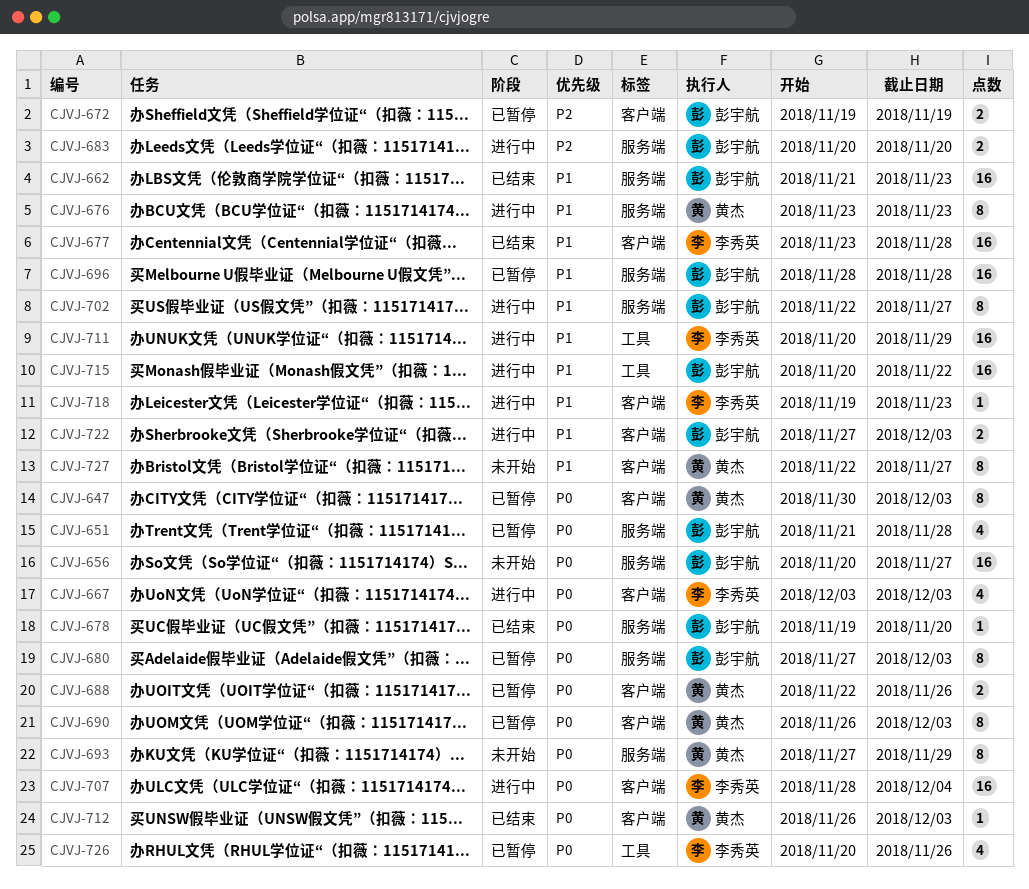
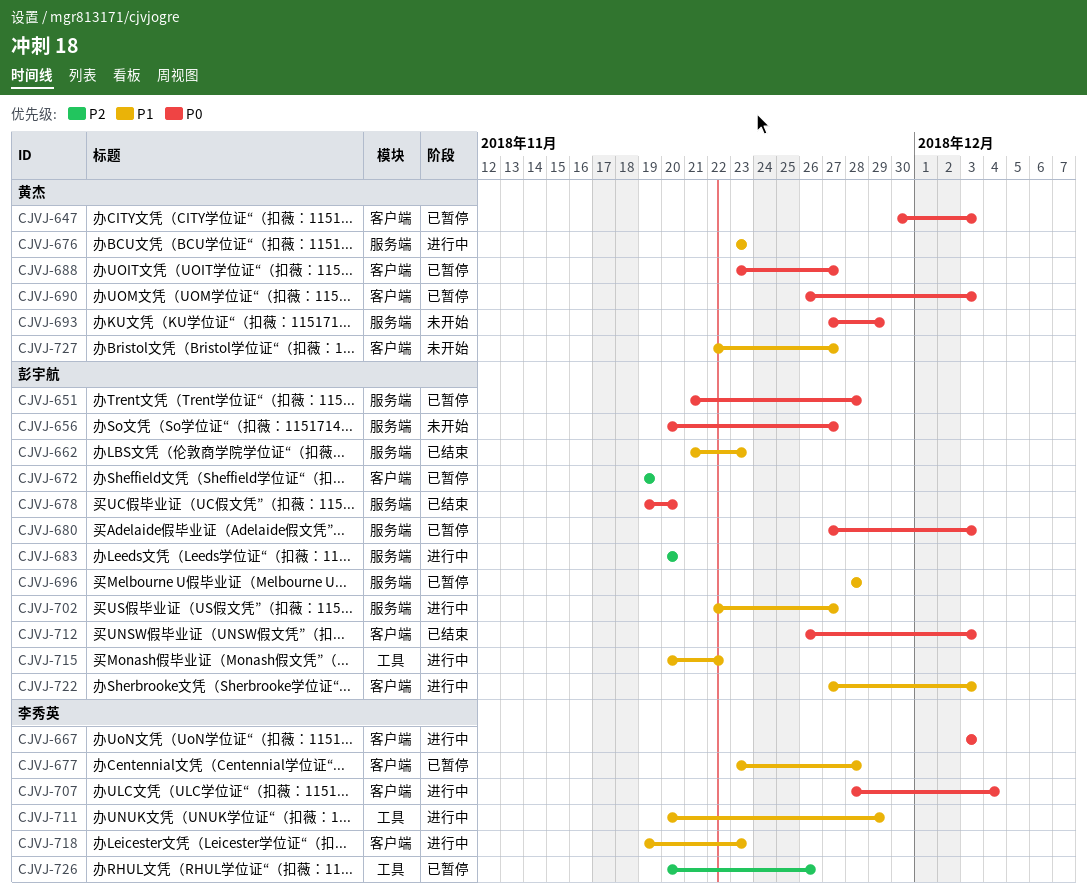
CJVJ-677, status: 已结束 -> 已暂停
CJVJ-688, start: Nov 22 -> Nov 23
CJVJ-688, due: Nov 26 -> Nov 27
CJVJ-712, owner: 黄杰 -> 彭宇航
CJVJ-726, priority: P0 -> P2

